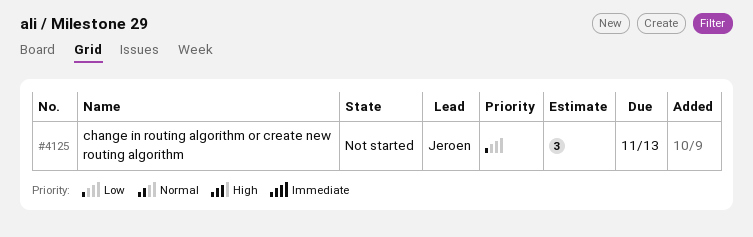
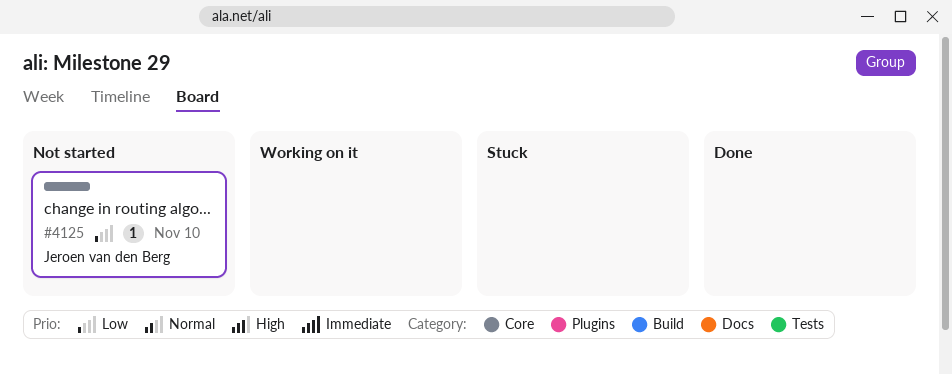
#4125, estimate: 3 -> 1
#4125, due: Nov 13 -> Nov 10

